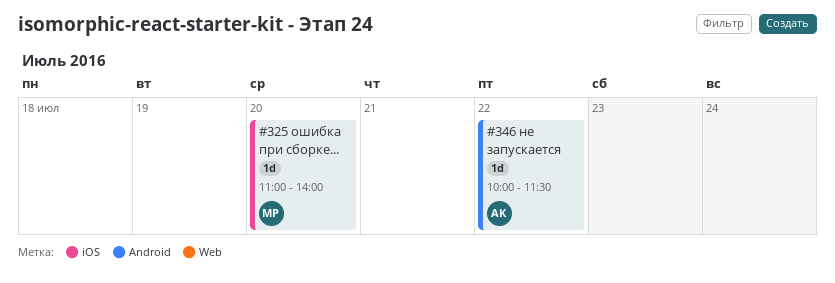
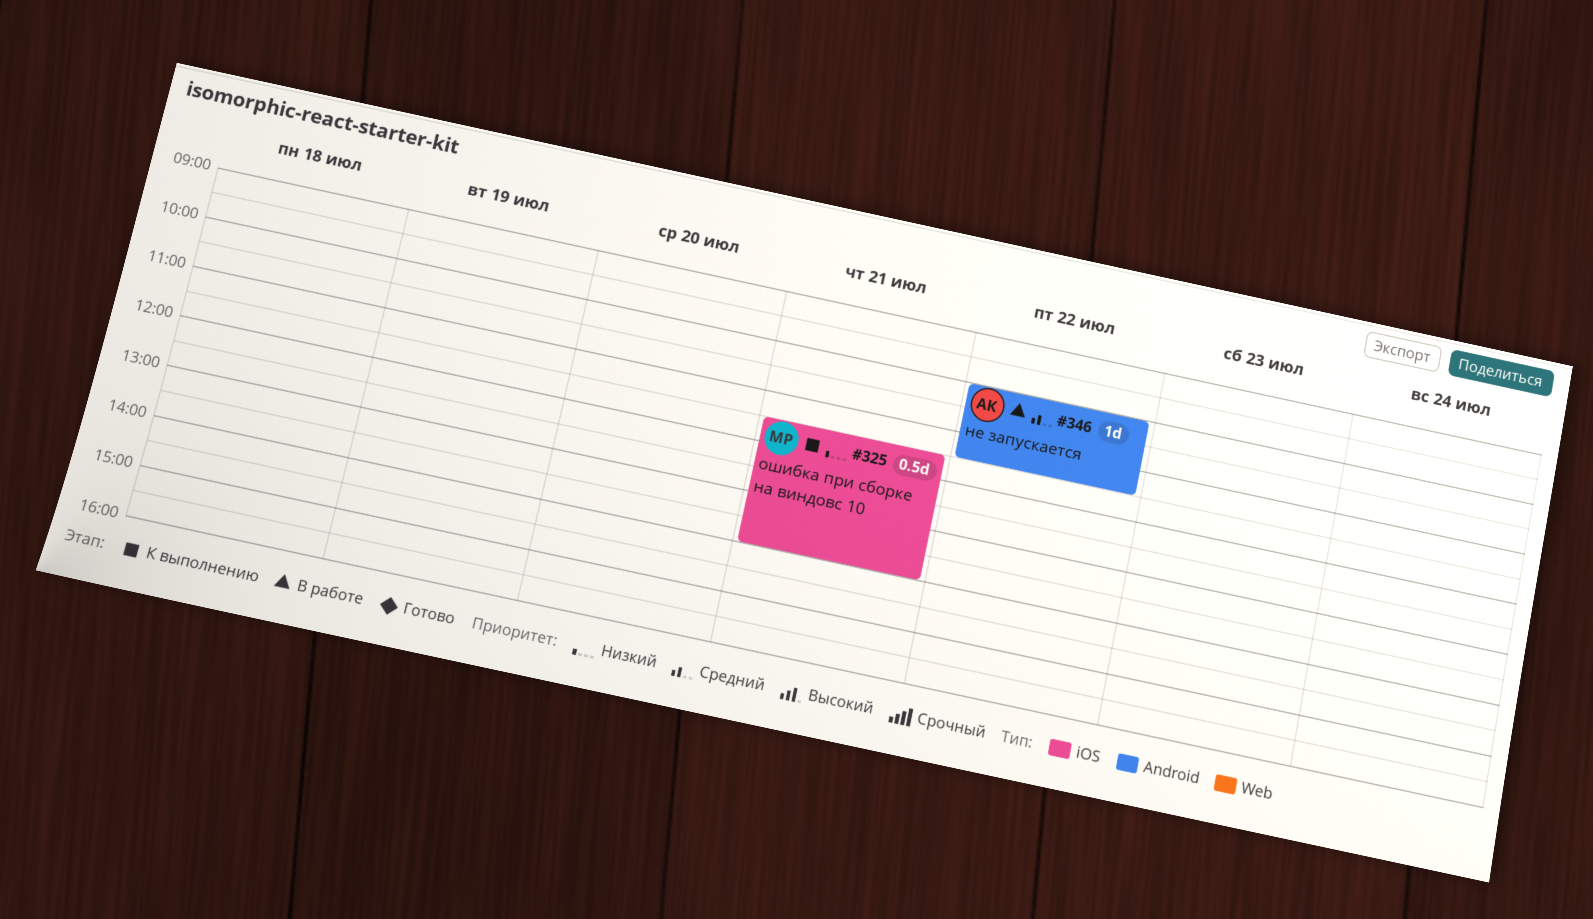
#325, estimate: 1d -> 0.5d
#325, day: Jul 20 -> Jul 21
#325, begins: 11:00 -> 11:30

